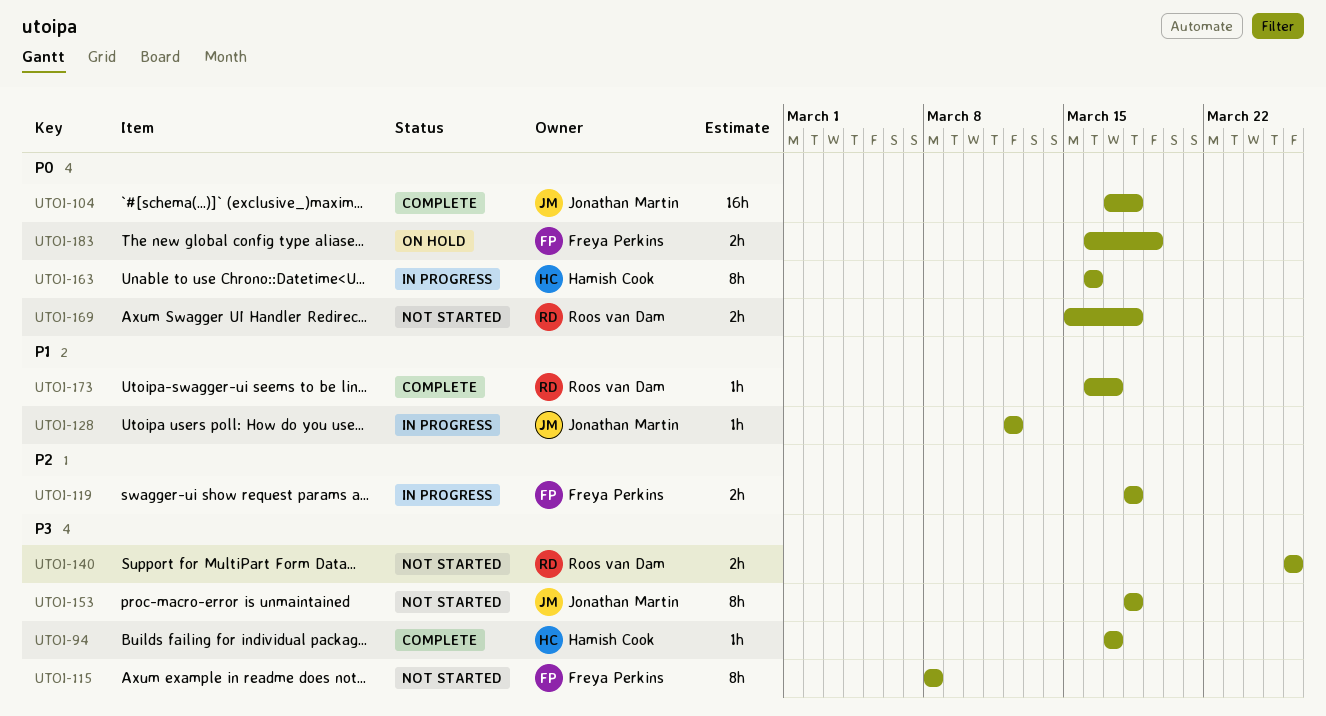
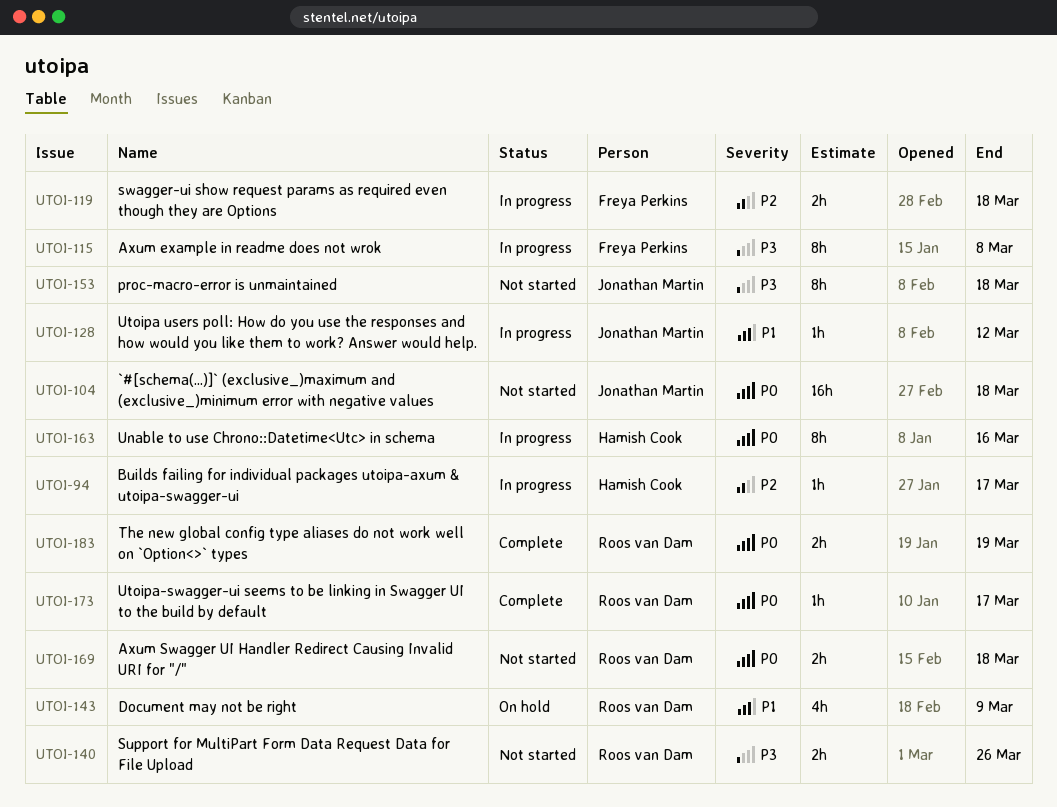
UTOI-94, status: Complete -> In progress
UTOI-94, priority: P3 -> P2
UTOI-104, status: Complete -> Not started
UTOI-115, status: Not started -> In progress
UTOI-143: none -> present
UTOI-173, priority: P1 -> P0
UTOI-183, status: On hold -> Complete
UTOI-183, owner: Freya Perkins -> Roos van Dam

